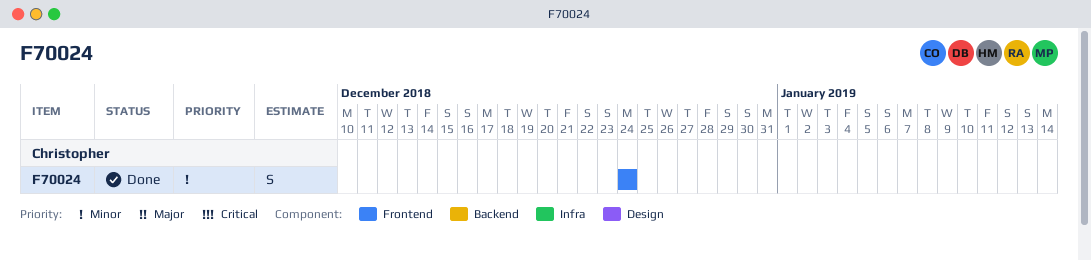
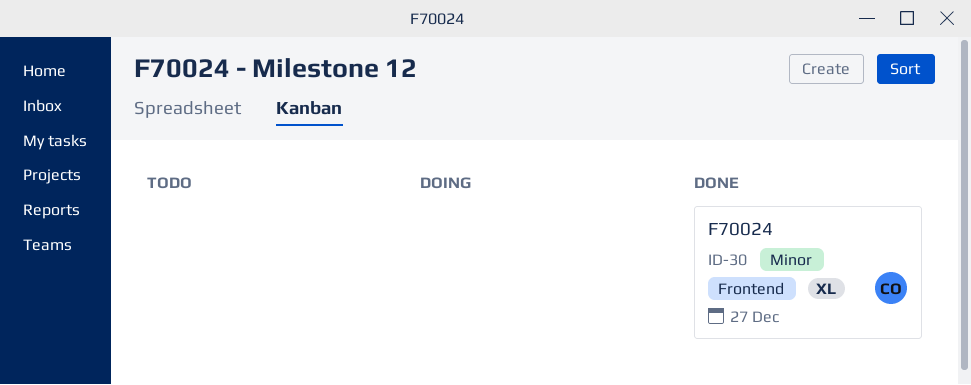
F70024, estimate: S -> XL
F70024, due: Dec 24 -> Dec 27

